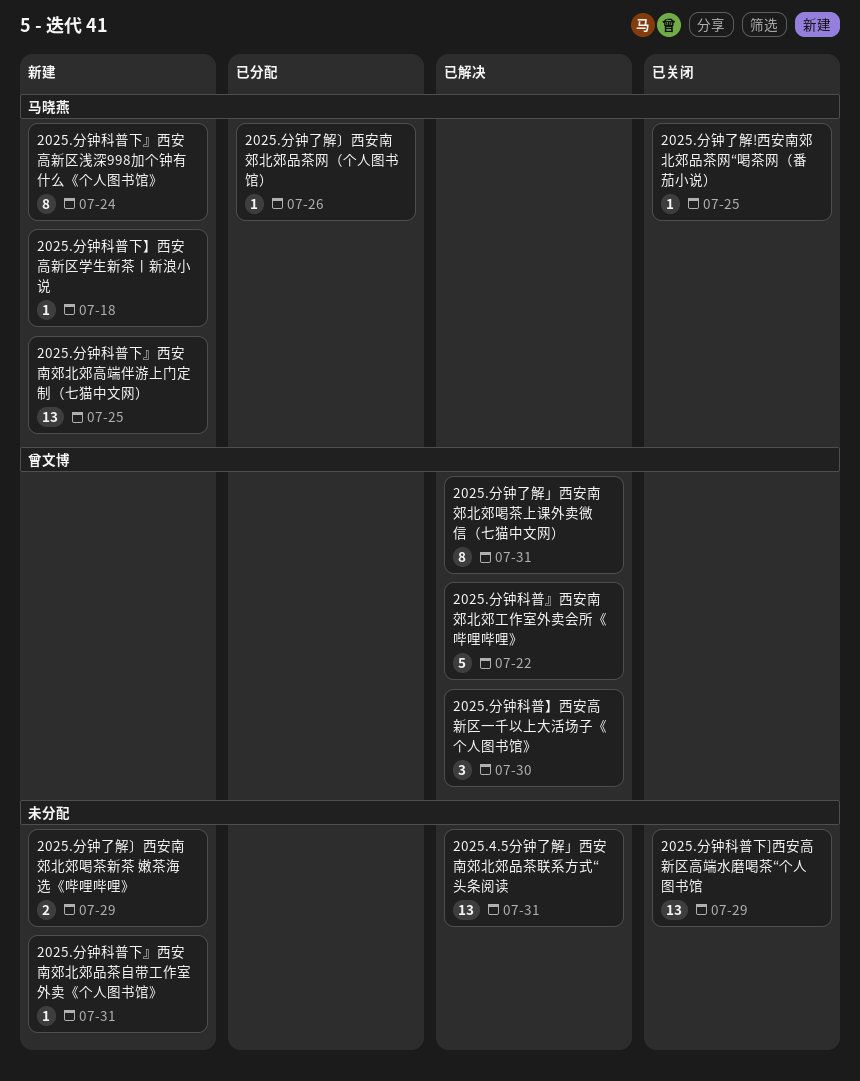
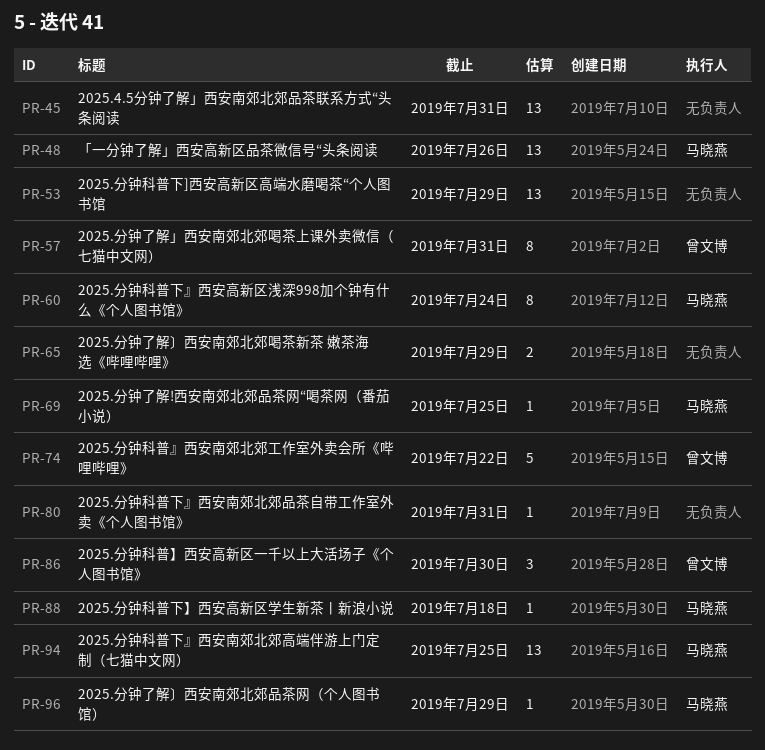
2025.分钟了解〕西安南郊北郊品茶网（个人图书馆）, due: Jul 26 -> Jul 29
「一分钟了解」西安高新区品茶微信号“头条阅读: none -> present

